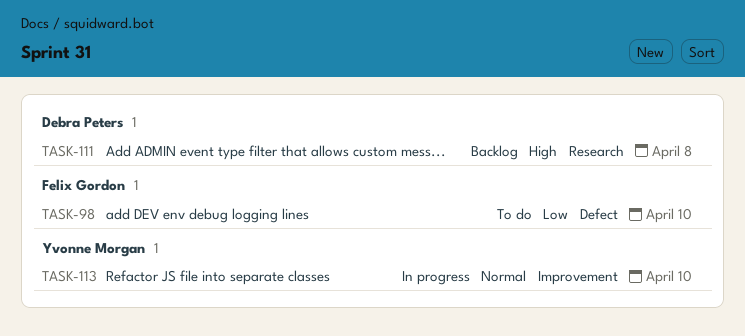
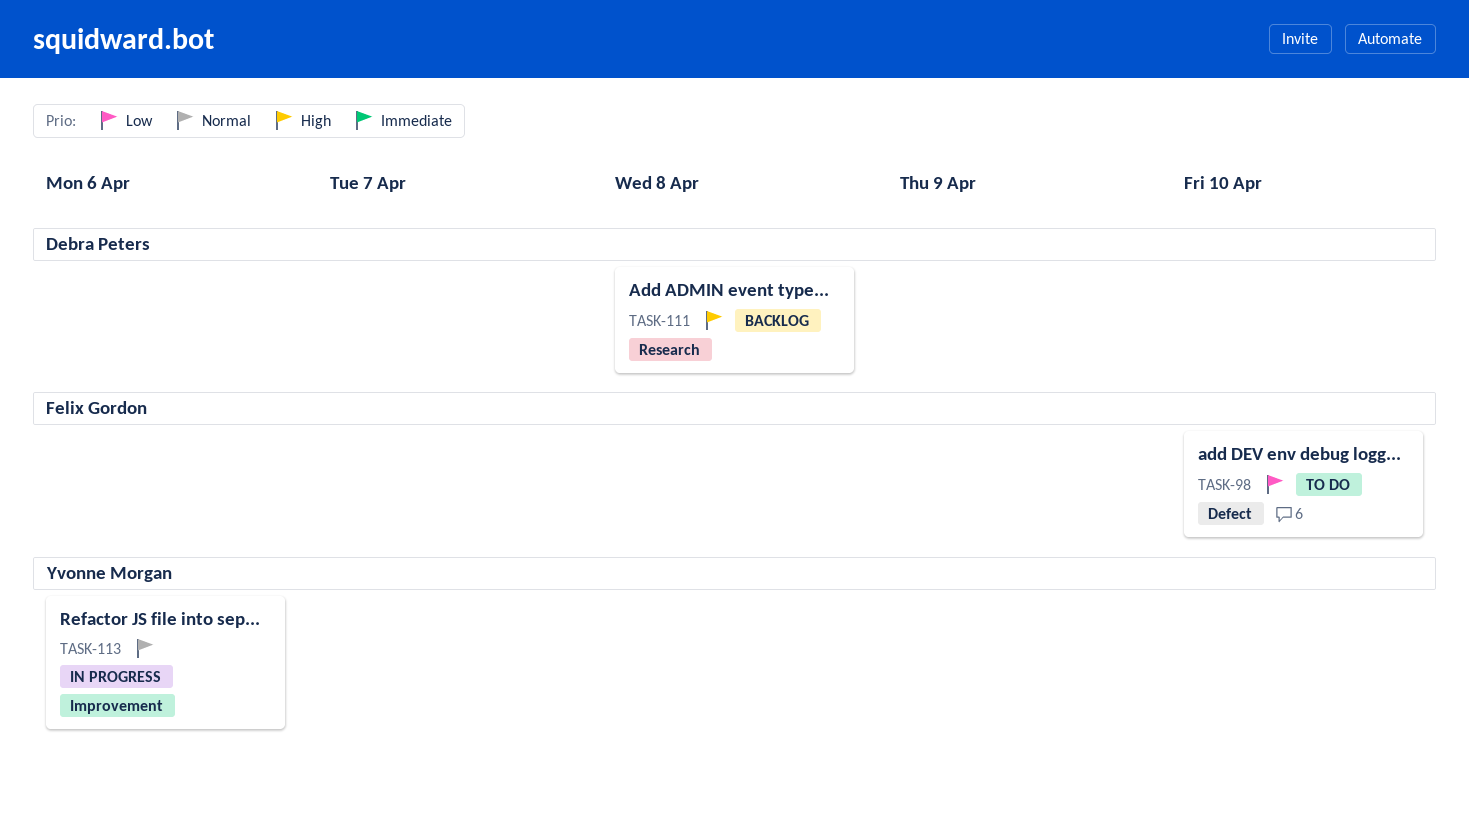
TASK-113, due: Apr 10 -> Apr 6

